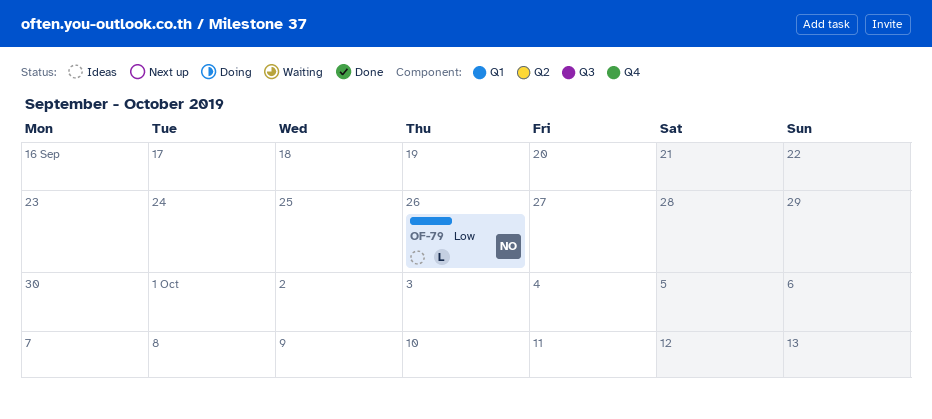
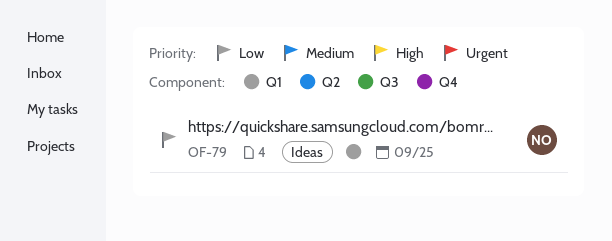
OF-79, due: Sep 26 -> Sep 25

